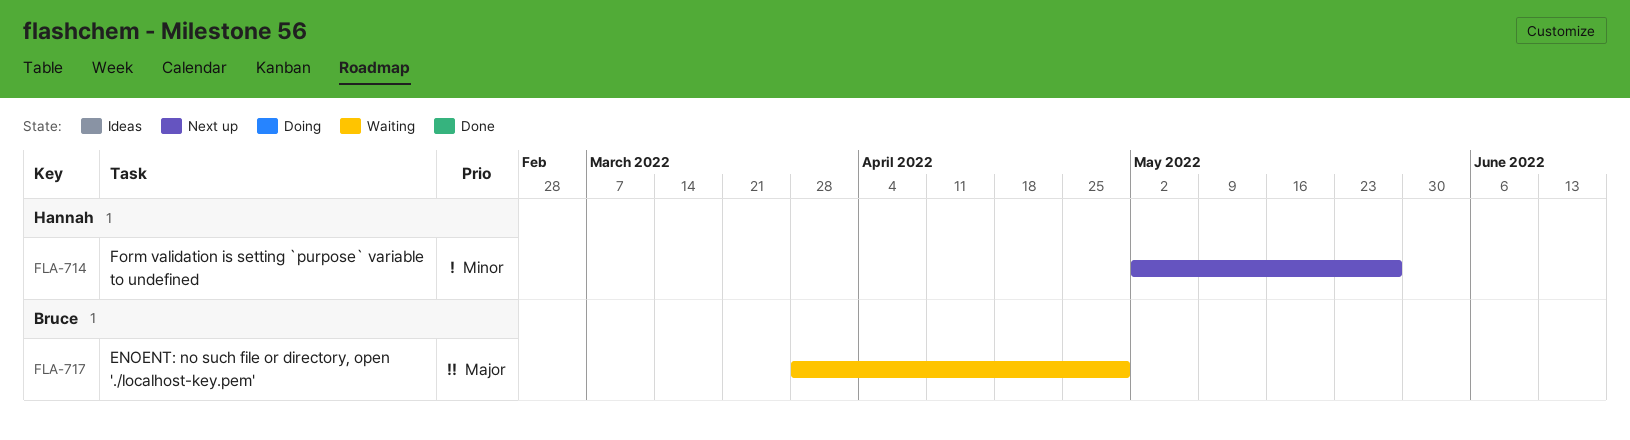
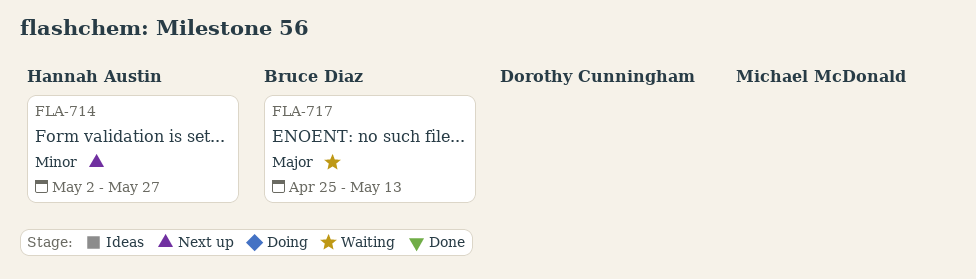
FLA-717, start: Mar 28 -> Apr 25
FLA-717, due: Apr 29 -> May 13

